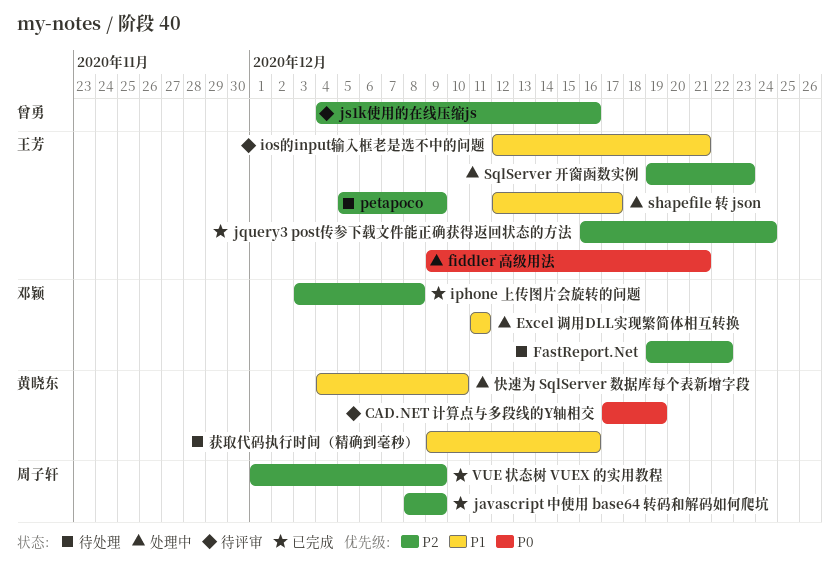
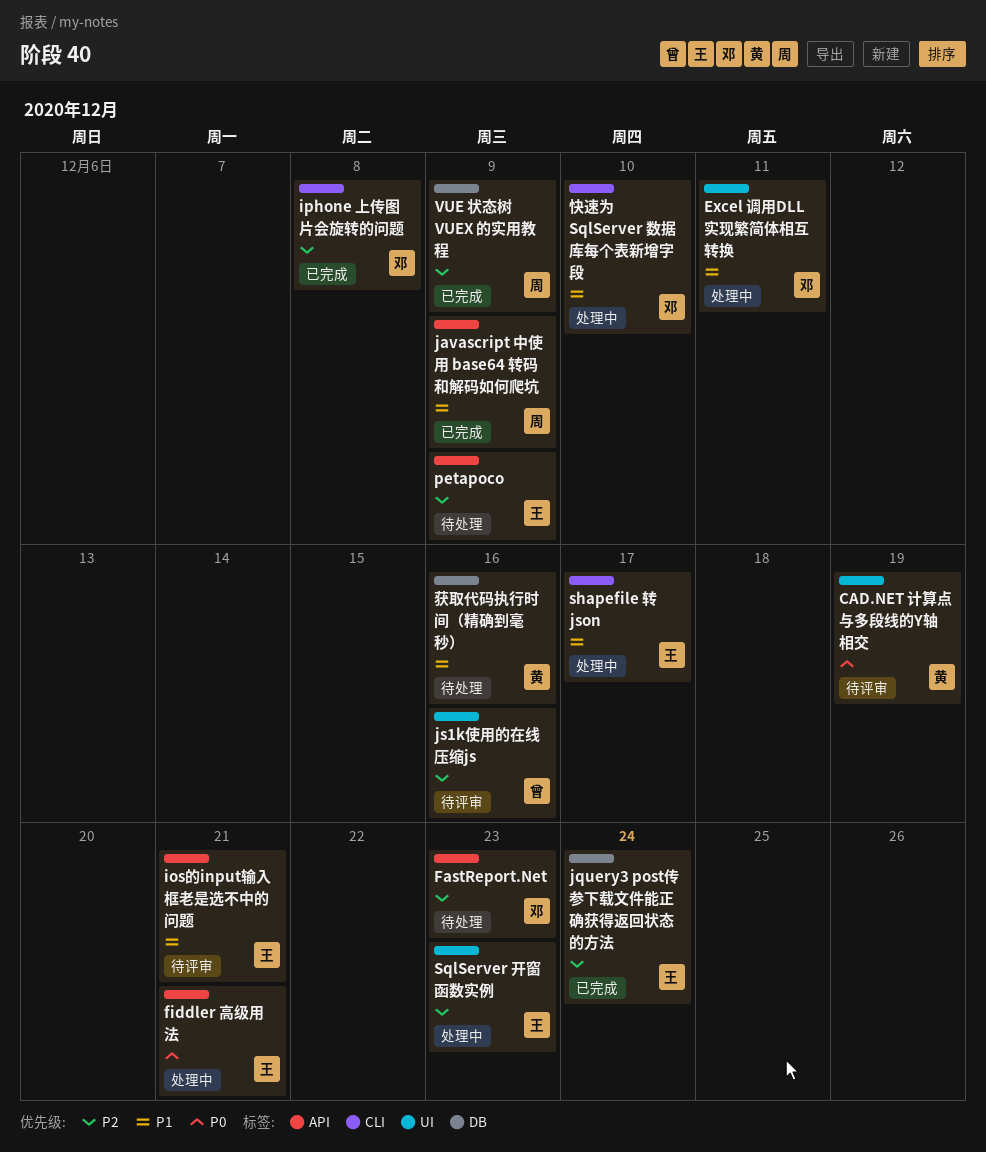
FastReport.Net, due: Dec 22 -> Dec 23
javascript 中使用 base64 转码和解码如何爬坑, priority: P2 -> P1
快速为 SqlServer 数据库每个表新增字段, owner: 黄晓东 -> 邓颖

